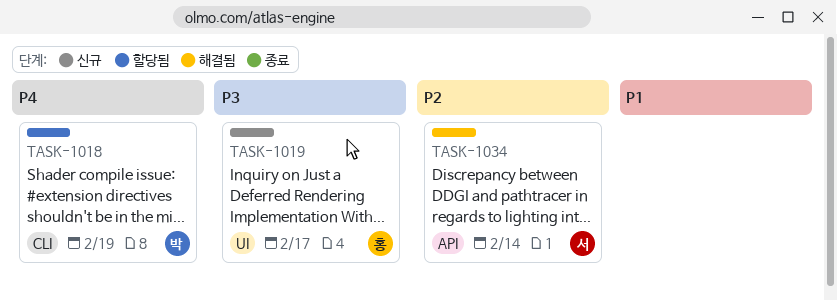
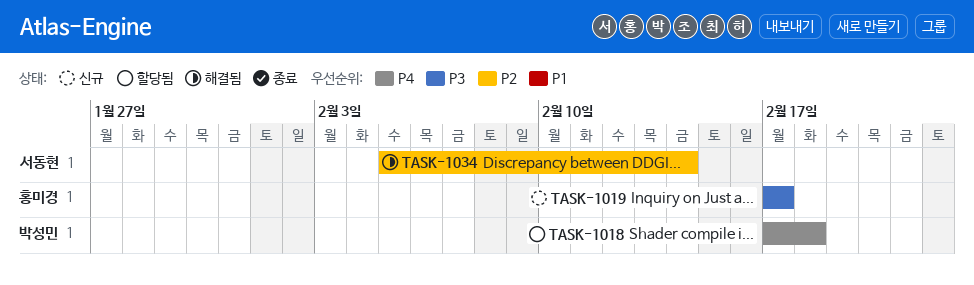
TASK-1018, due: Feb 19 -> Feb 18

